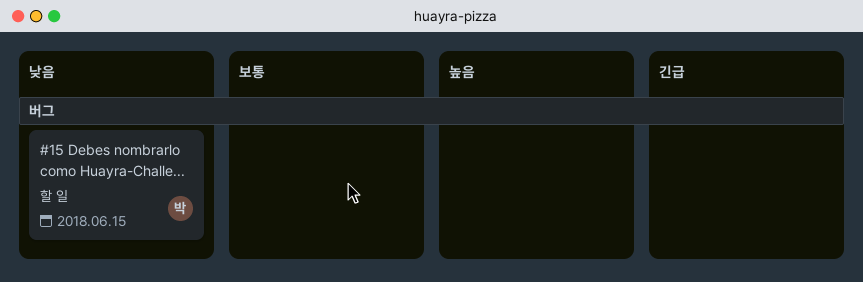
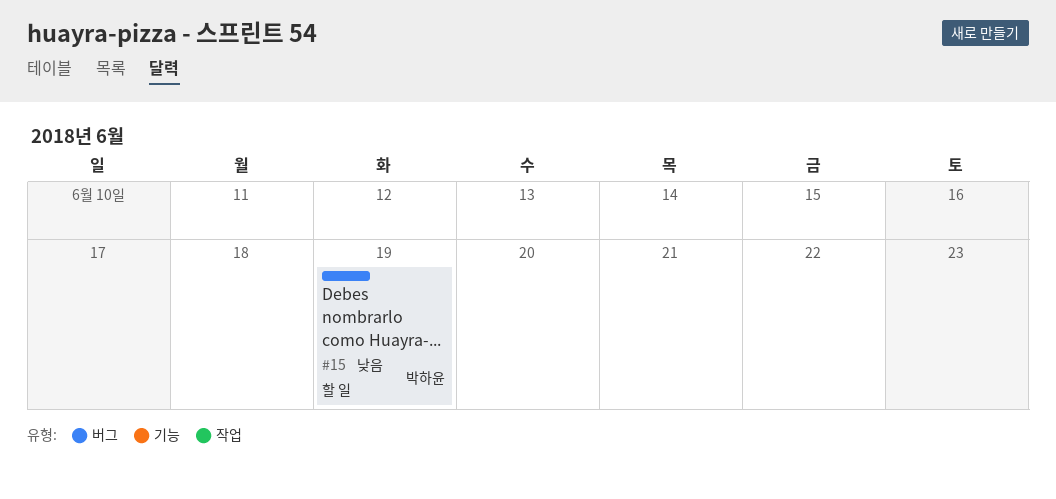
#15, due: Jun 15 -> Jun 19

